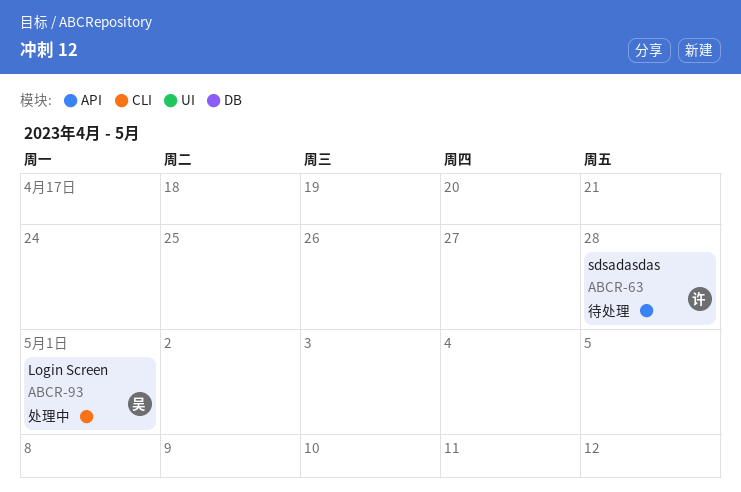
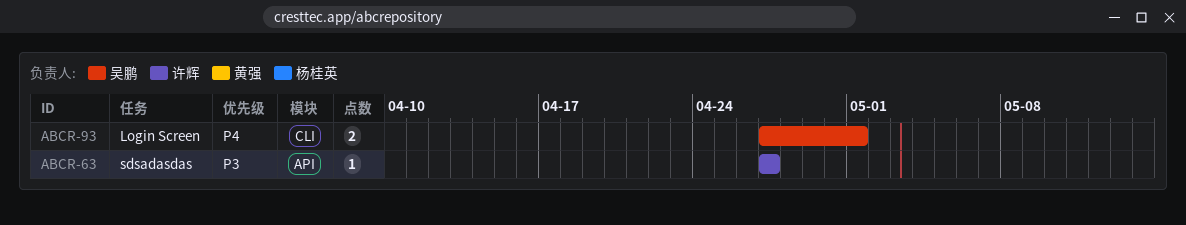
ABCR-63, due: Apr 28 -> Apr 27

